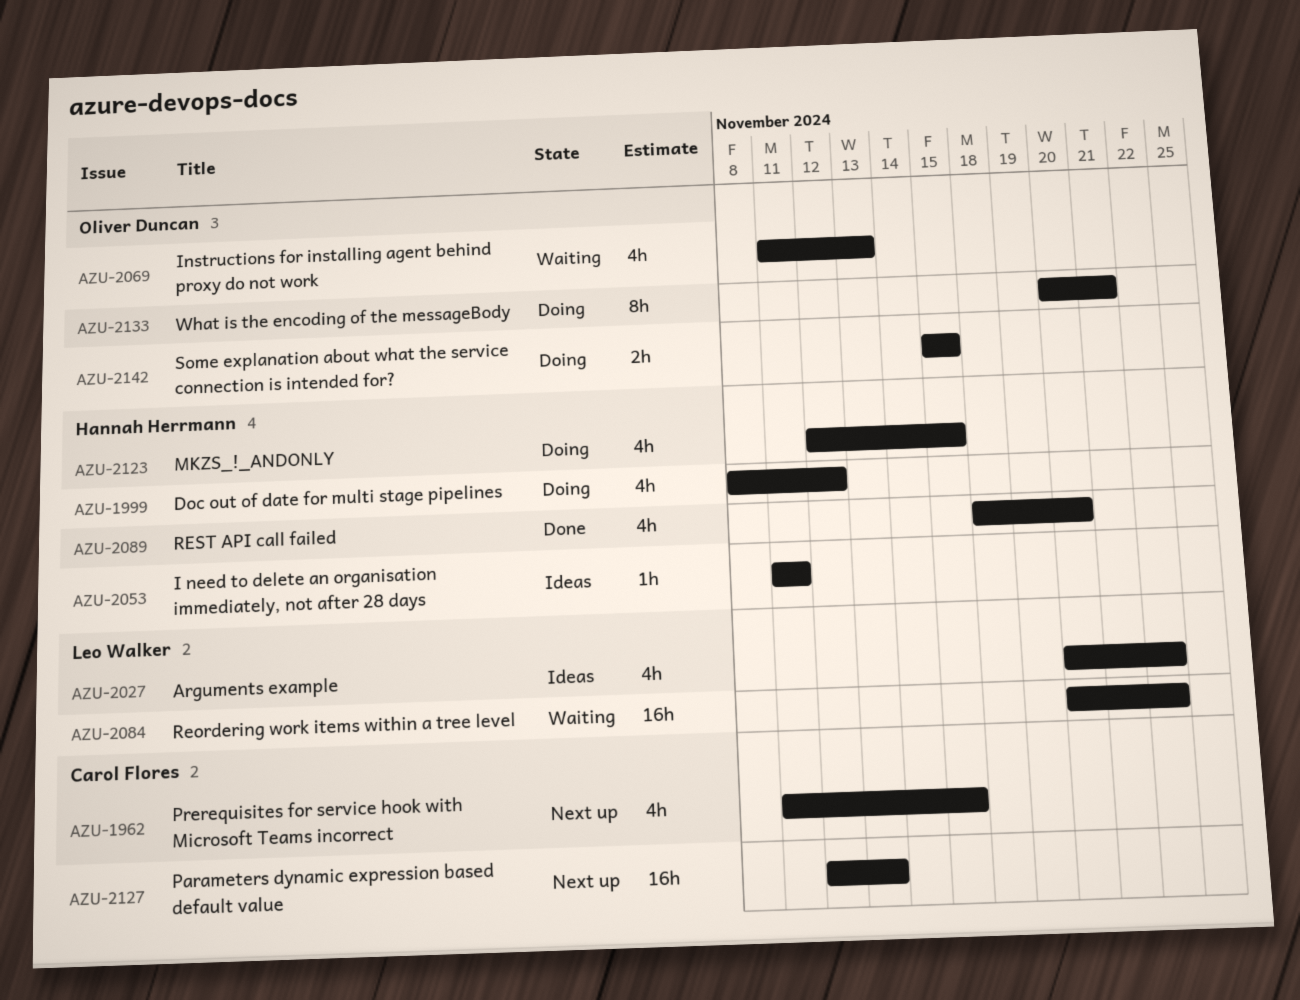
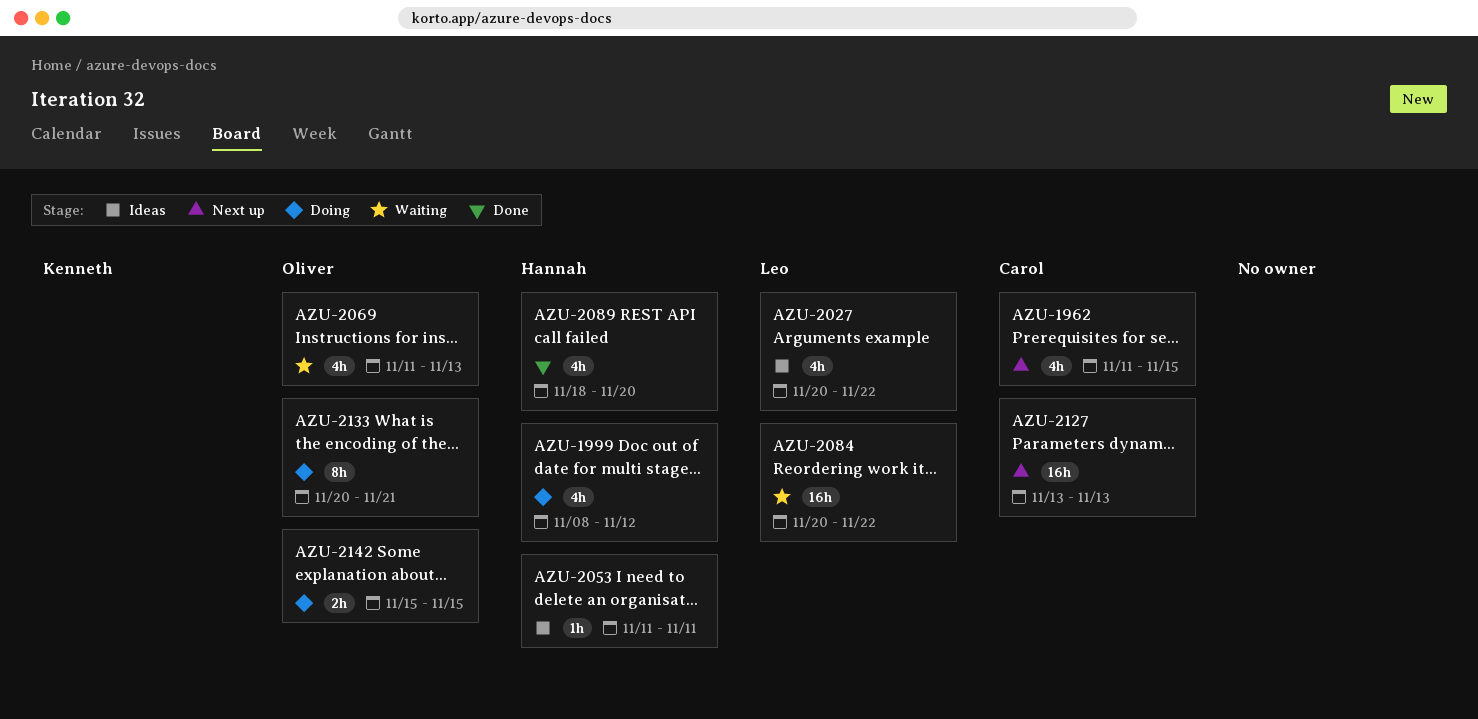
AZU-2123: present -> none
AZU-2127, start: Nov 12 -> Nov 13

